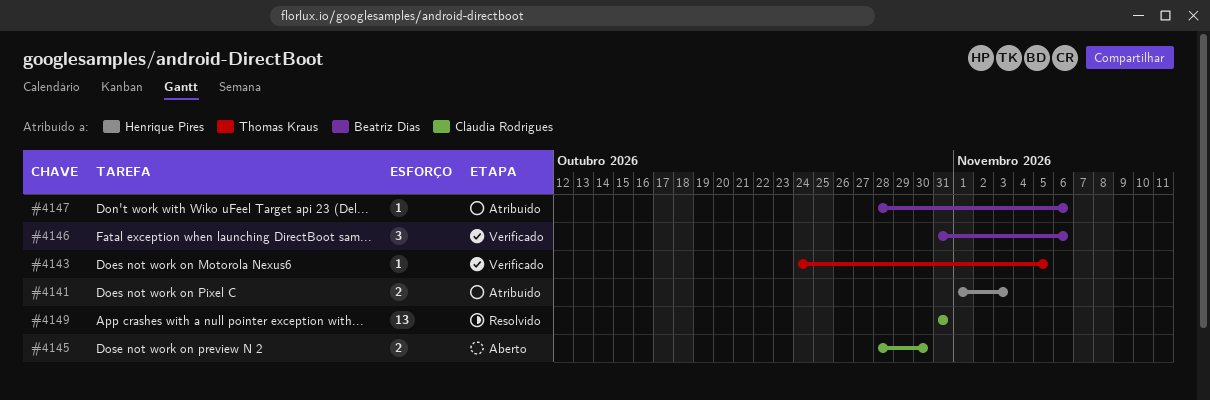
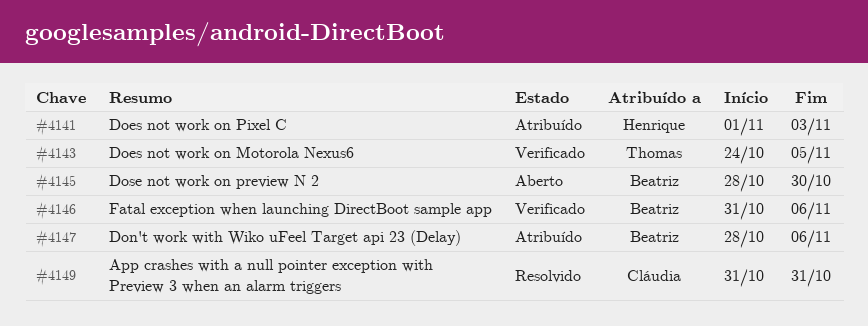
#4145, owner: Cláudia Rodrigues -> Beatriz Dias

